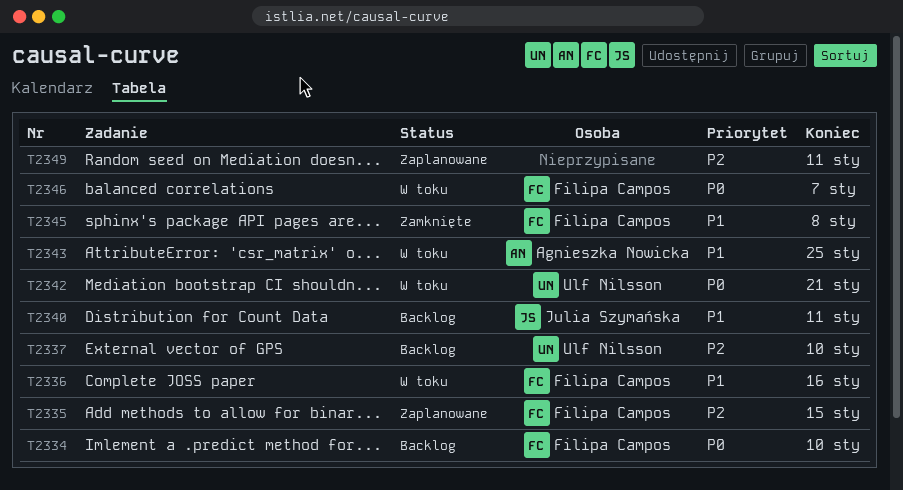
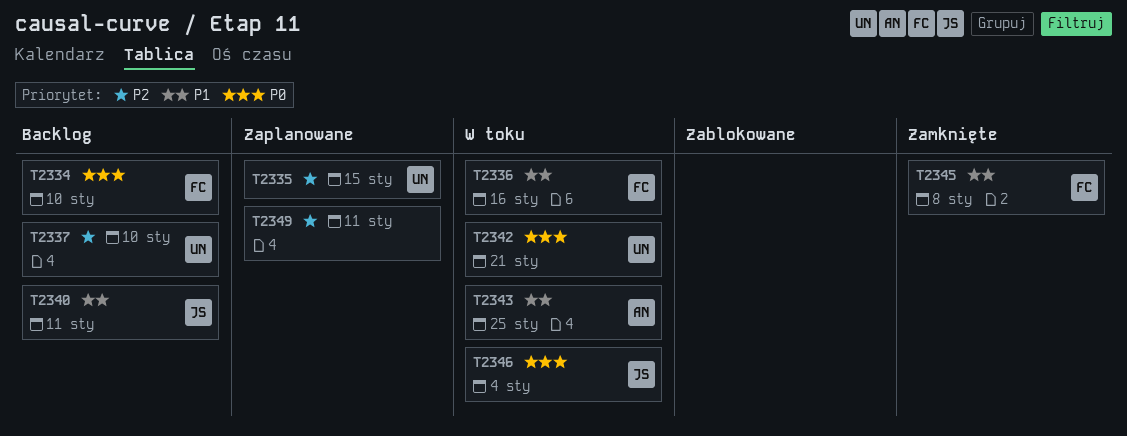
T2335, owner: Filipa Campos -> Ulf Nilsson
T2346, owner: Filipa Campos -> Julia Szymańska
T2346, due: Jan 7 -> Jan 4

